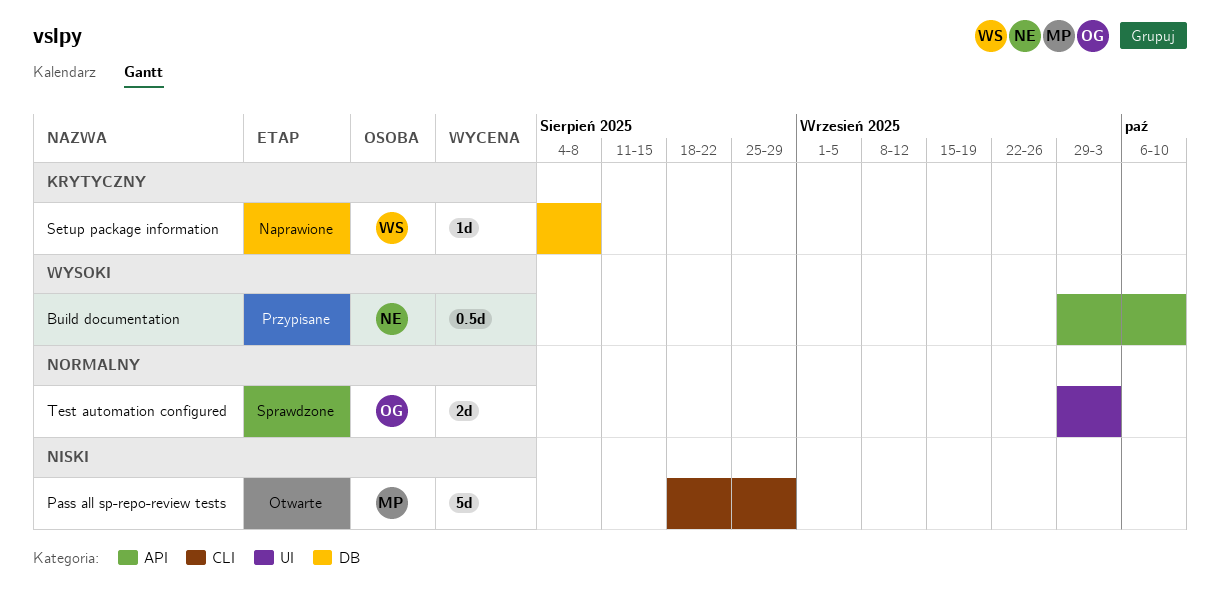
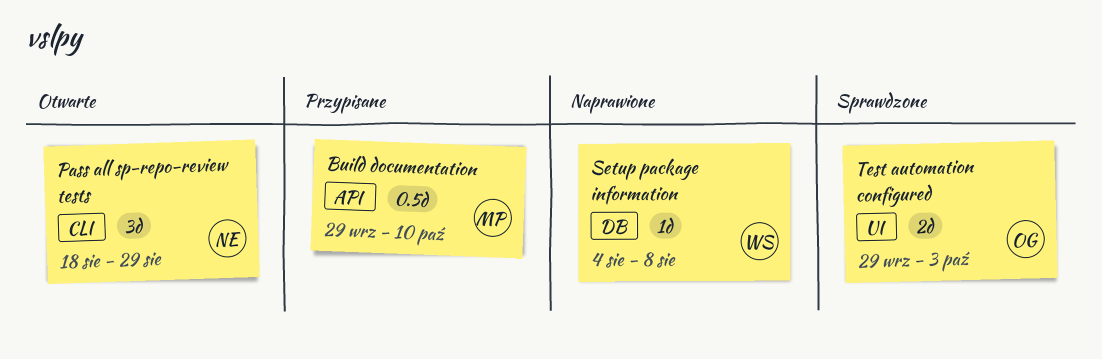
Build documentation, owner: NE -> MP
Pass all sp-repo-review tests, owner: MP -> NE
Pass all sp-repo-review tests, estimate: 5d -> 3d

